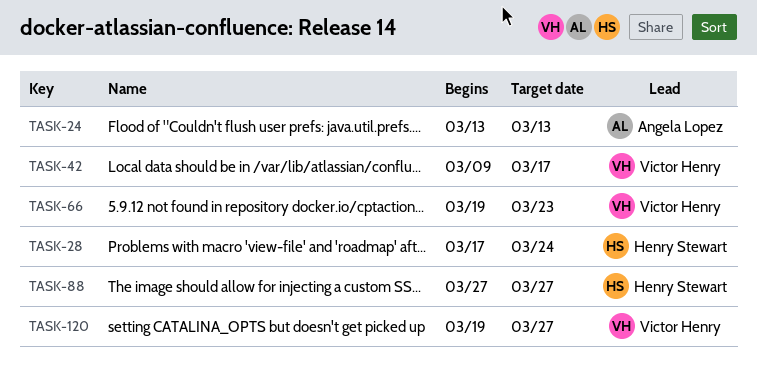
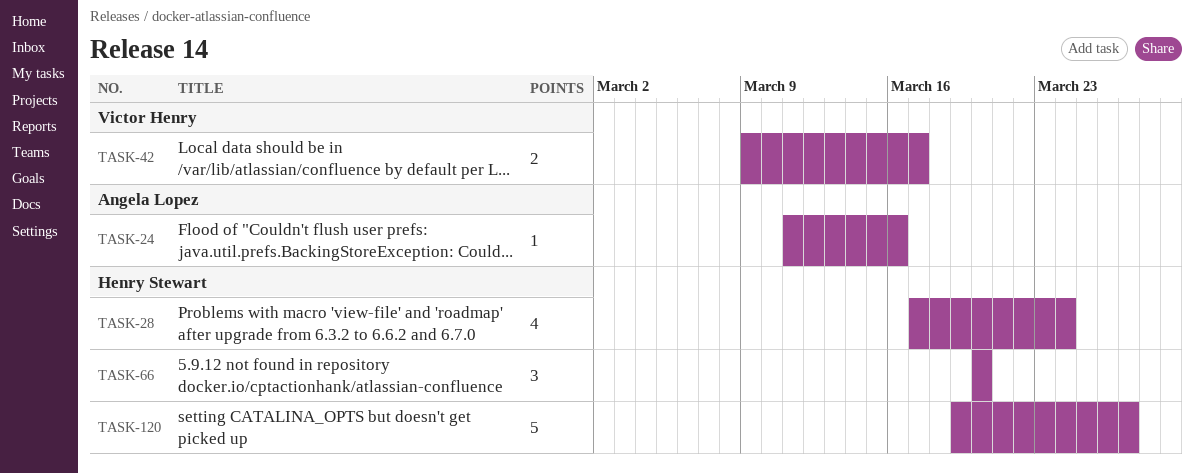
TASK-24, start: Mar 13 -> Mar 11
TASK-24, due: Mar 13 -> Mar 16
TASK-66, owner: Victor Henry -> Henry Stewart
TASK-66, start: Mar 19 -> Mar 20
TASK-66, due: Mar 23 -> Mar 20
TASK-88: present -> none
TASK-120, owner: Victor Henry -> Henry Stewart

